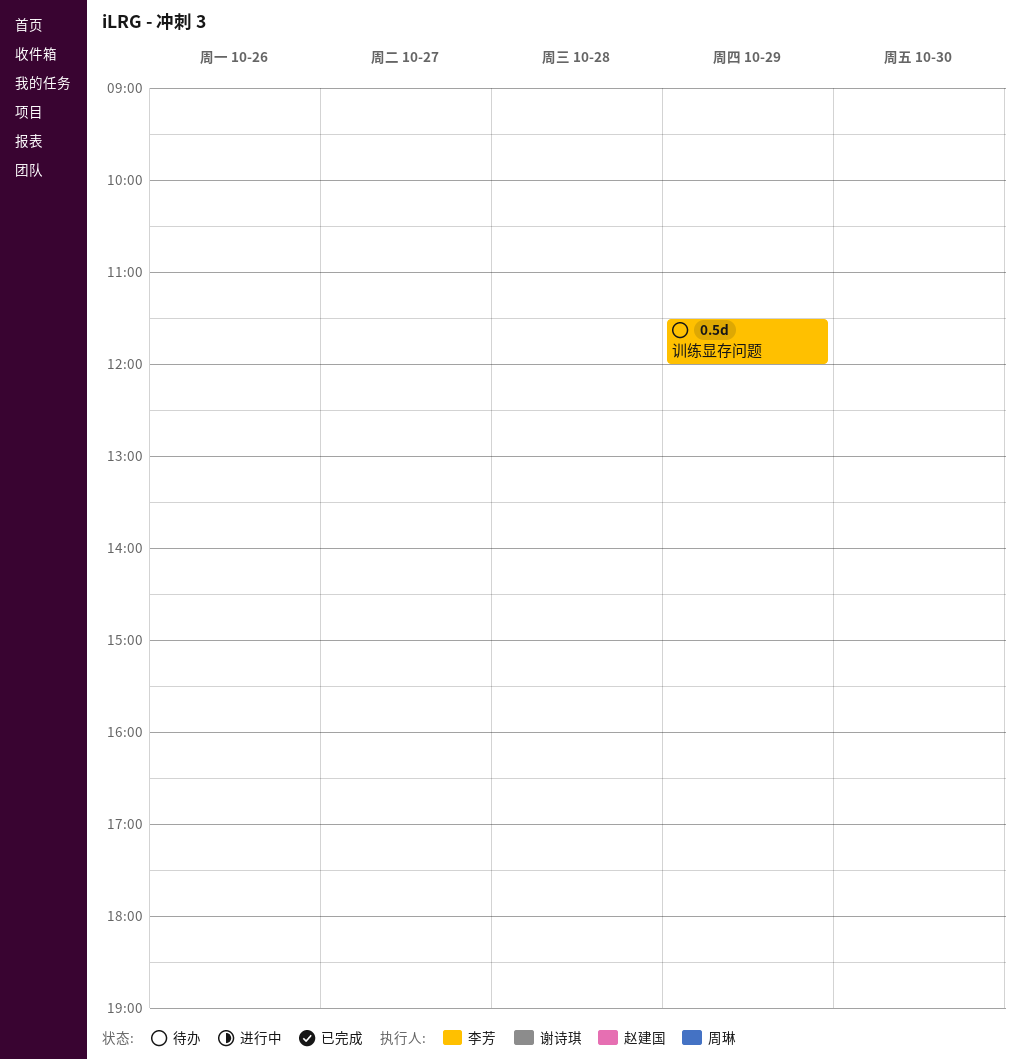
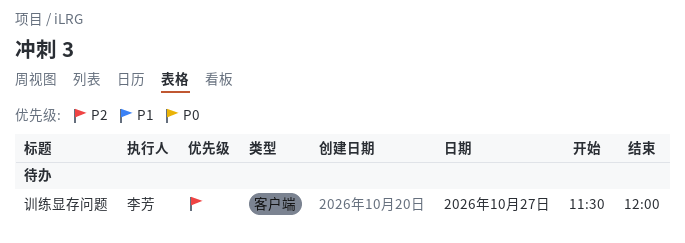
训练显存问题, day: Oct 29 -> Oct 27

